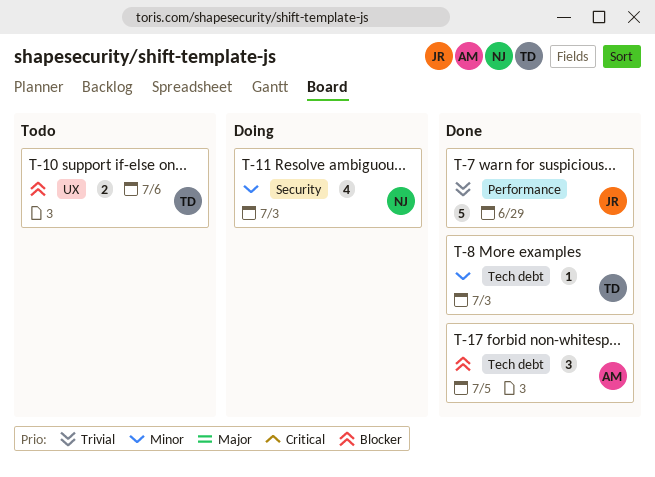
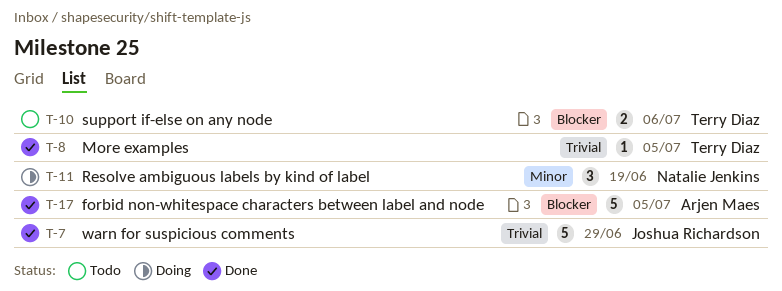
T-8, priority: Minor -> Trivial
T-8, due: Jul 3 -> Jul 5
T-11, estimate: 4 -> 3
T-11, due: Jul 3 -> Jun 19
T-17, estimate: 3 -> 5

